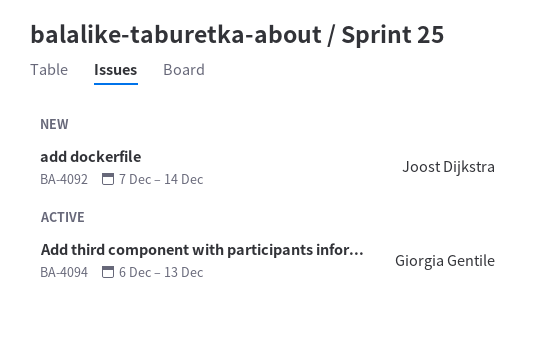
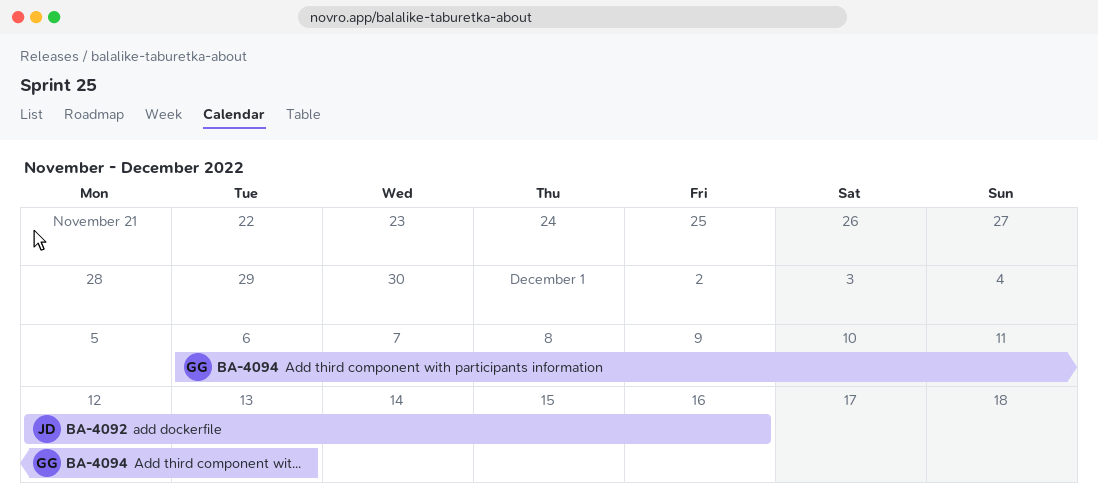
BA-4092, start: Dec 7 -> Dec 12
BA-4092, due: Dec 14 -> Dec 16

